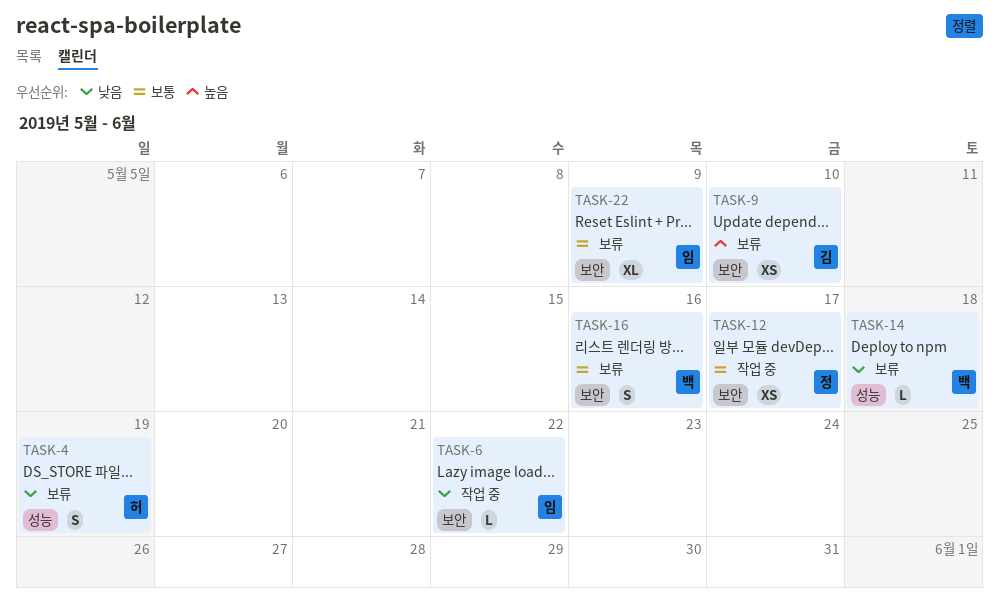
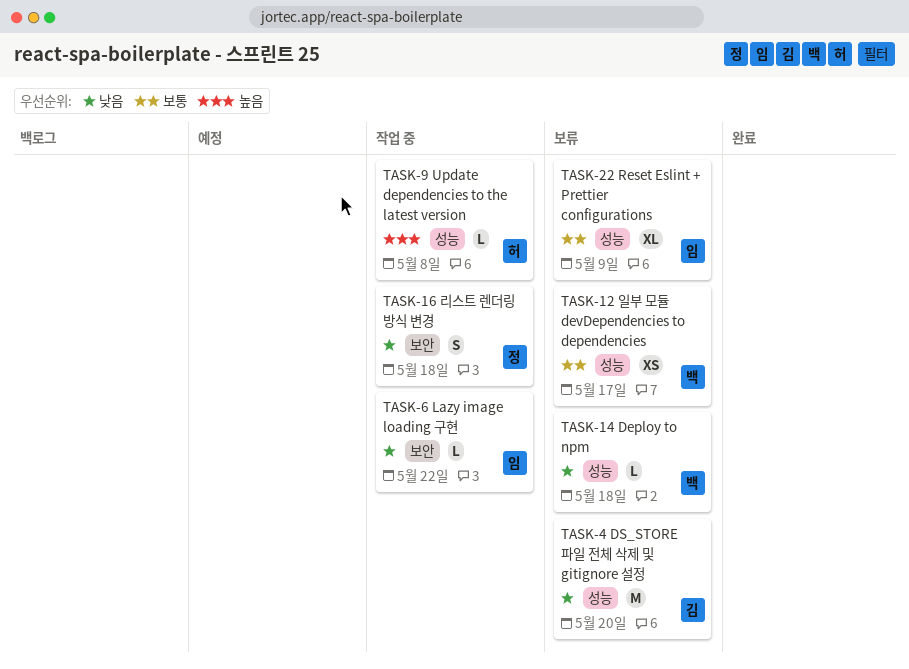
TASK-4, owner: 허 -> 김
TASK-4, estimate: S -> M
TASK-4, due: May 19 -> May 20
TASK-9, status: 보류 -> 작업 중
TASK-9, owner: 김 -> 허
TASK-9, label: 보안 -> 성능
TASK-9, estimate: XS -> L
TASK-9, due: May 10 -> May 8
TASK-12, status: 작업 중 -> 보류
TASK-12, owner: 정 -> 백
TASK-12, label: 보안 -> 성능
TASK-16, status: 보류 -> 작업 중
TASK-16, owner: 백 -> 정
TASK-16, priority: 보통 -> 낮음
TASK-16, due: May 16 -> May 18
TASK-22, label: 보안 -> 성능

